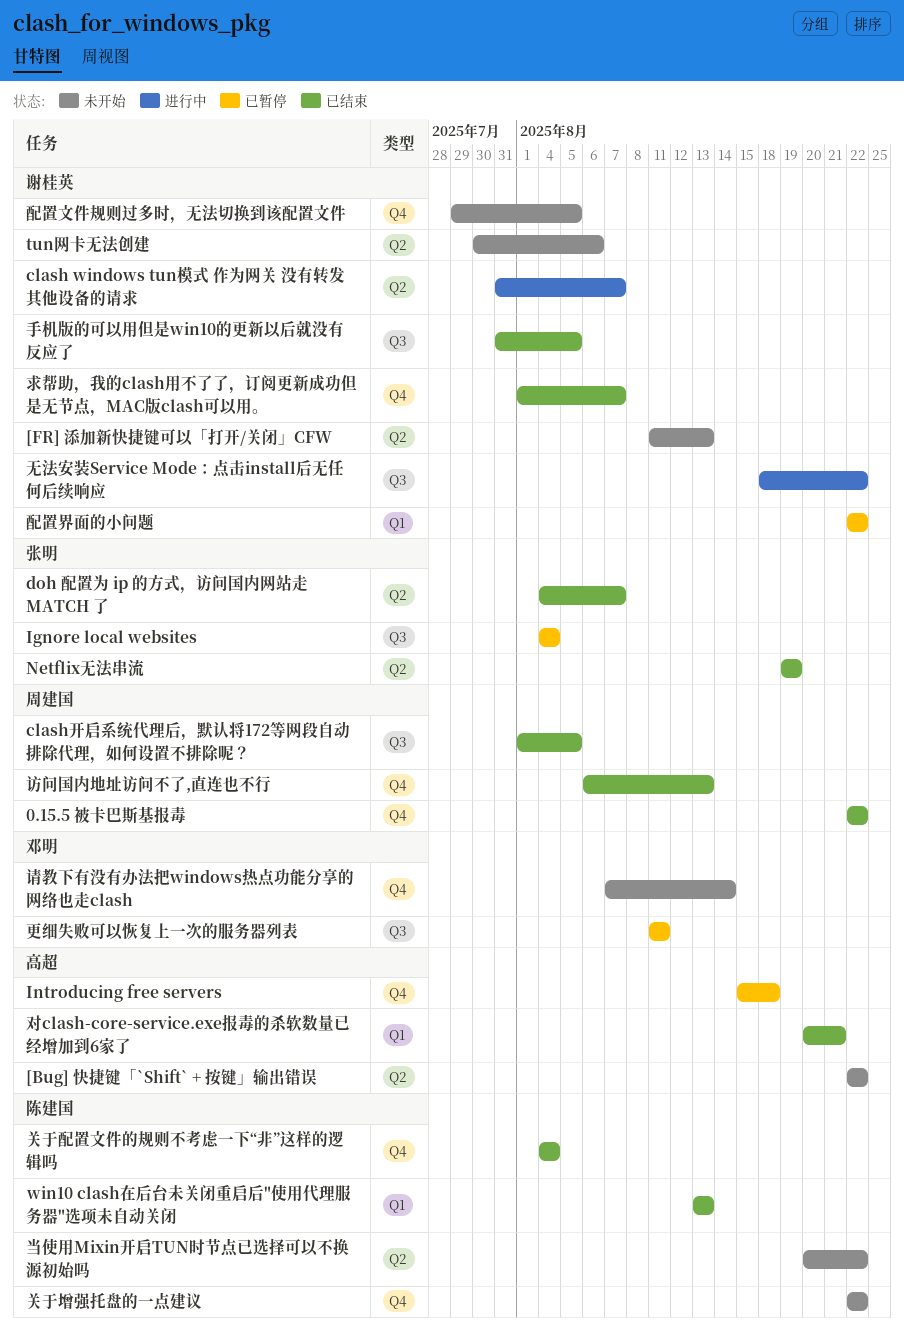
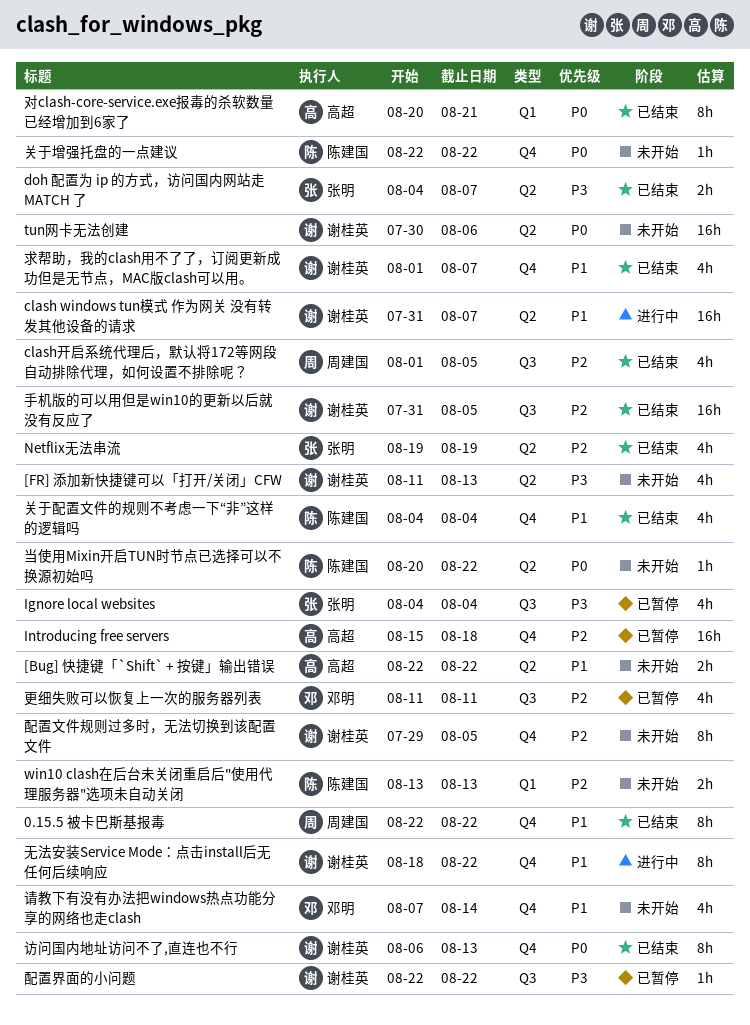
win10 clash在后台未关闭重启后"使用代理服务器"选项未自动关闭, status: 已结束 -> 未开始
无法安装Service Mode：点击install后无任何后续响应, label: Q3 -> Q4
访问国内地址访问不了,直连也不行, owner: 周建国 -> 谢桂英
配置界面的小问题, label: Q1 -> Q3

